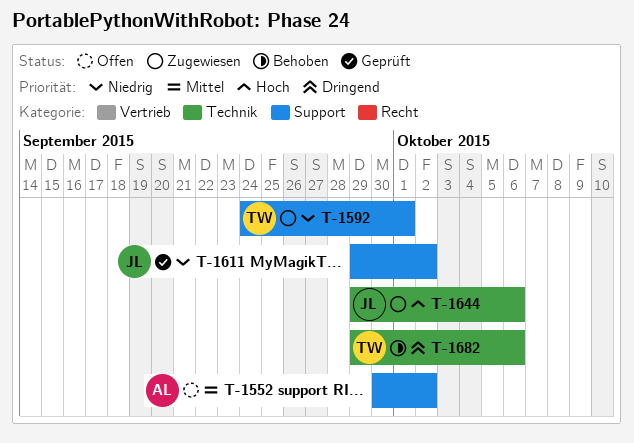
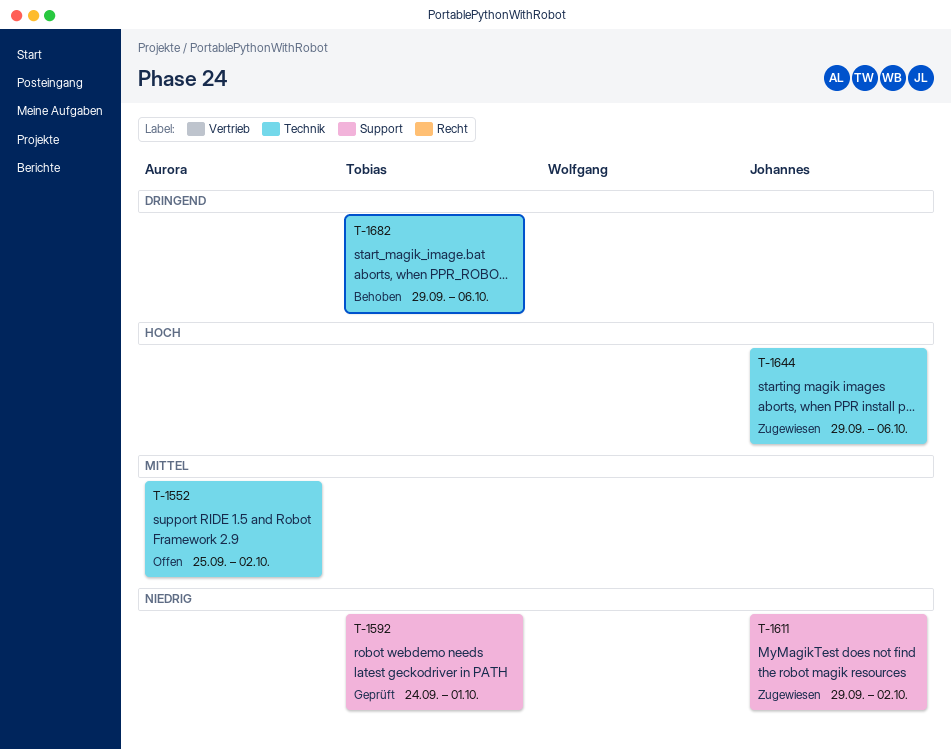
T-1552, label: Support -> Technik
T-1552, start: Sep 30 -> Sep 25
T-1592, status: Zugewiesen -> Geprüft
T-1611, status: Geprüft -> Zugewiesen

